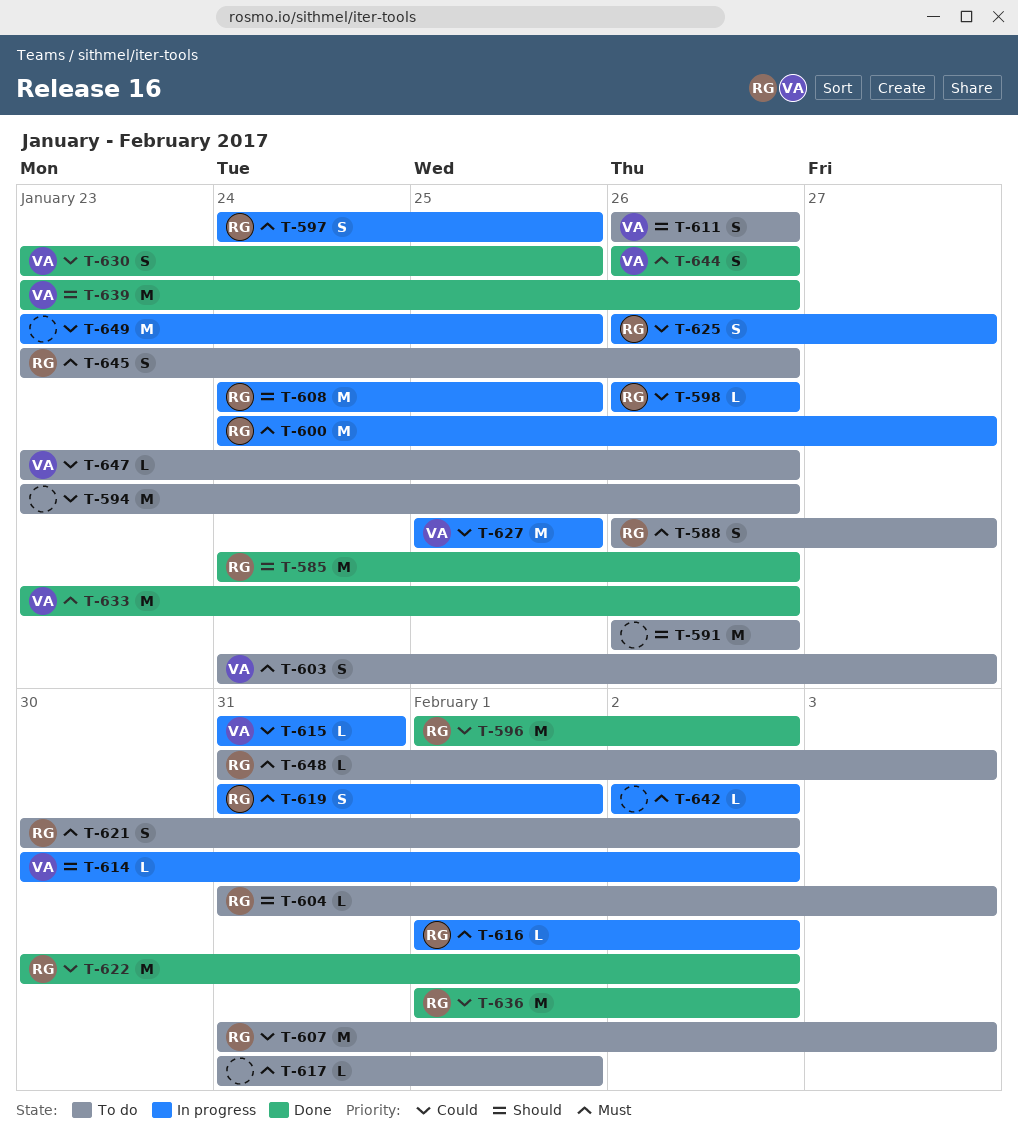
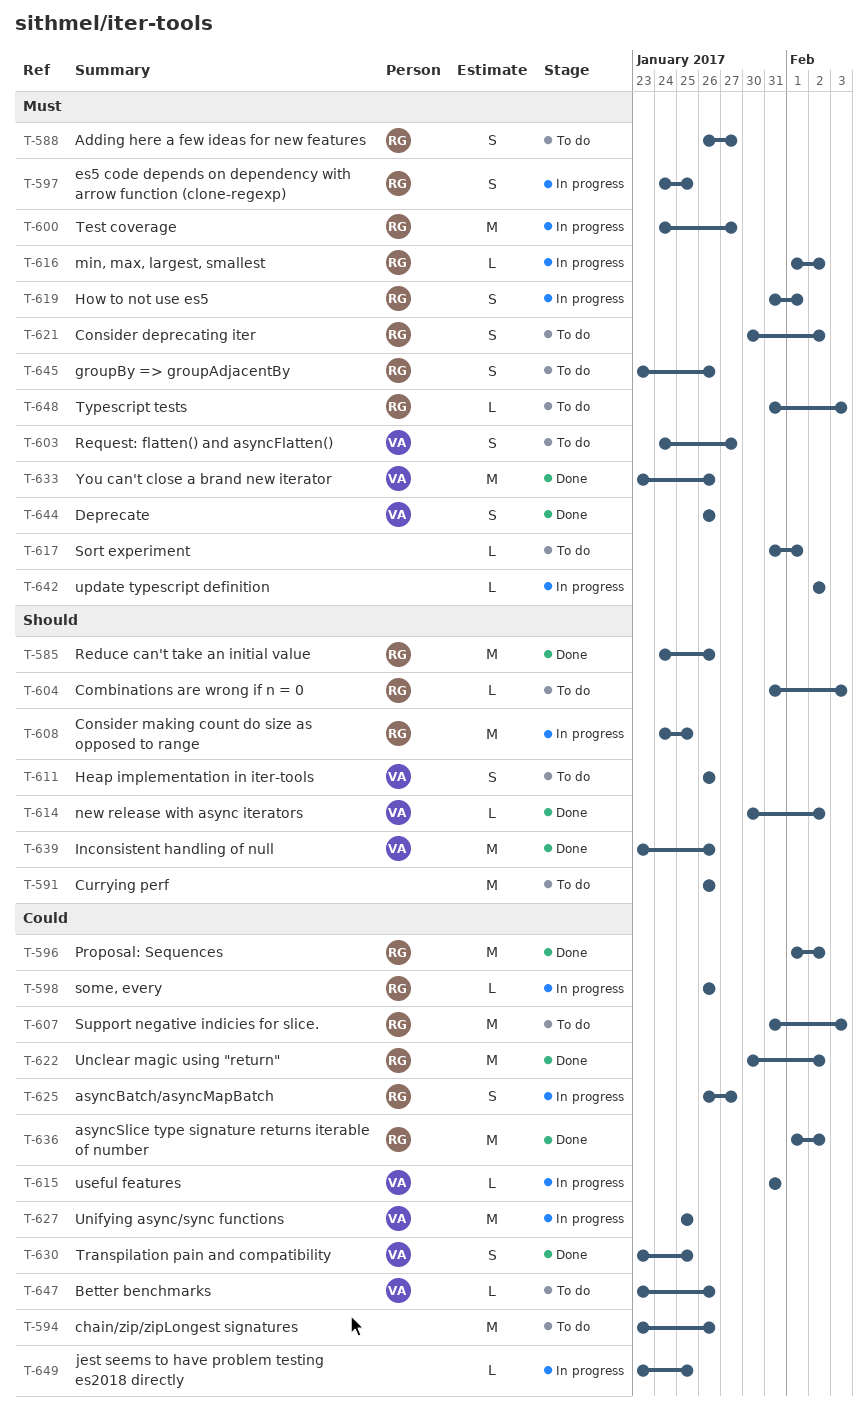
T-614, status: In progress -> Done
T-649, estimate: M -> L

